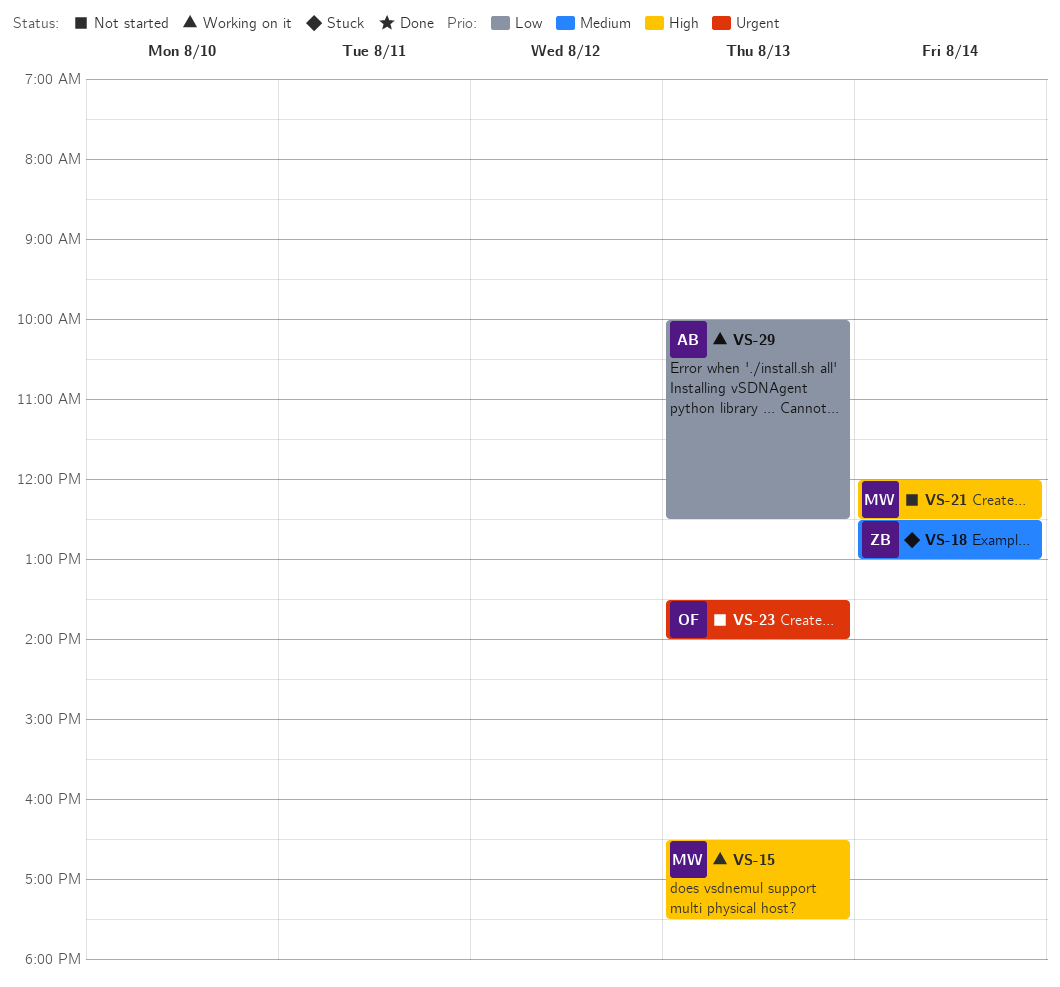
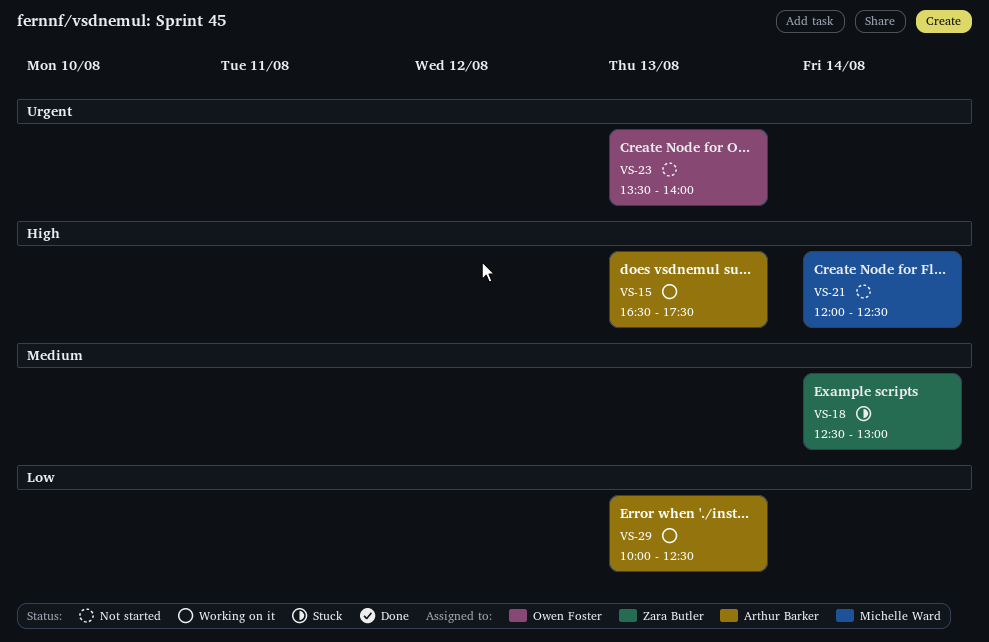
VS-15, owner: Michelle Ward -> Arthur Barker

